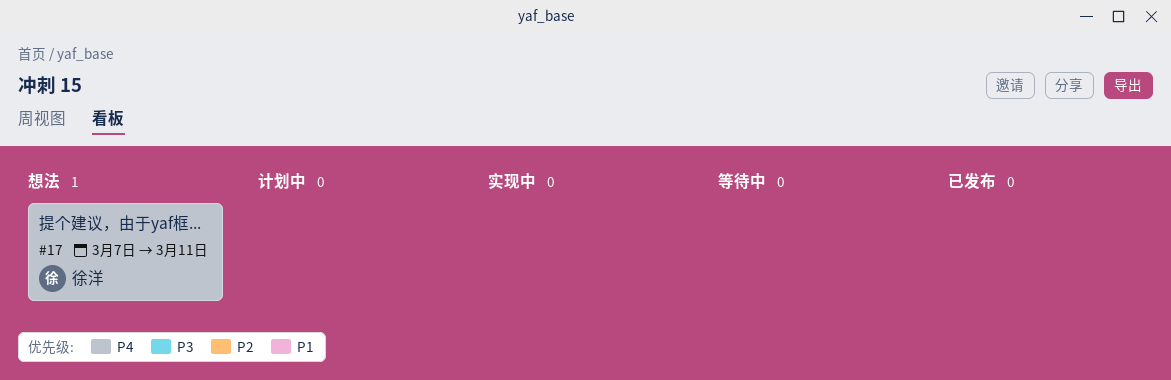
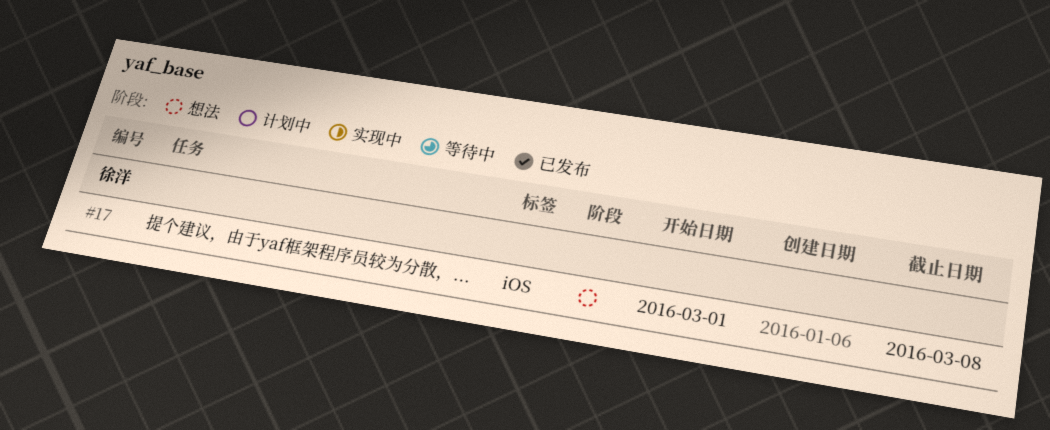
#17, start: Mar 7 -> Mar 1
#17, due: Mar 11 -> Mar 8

